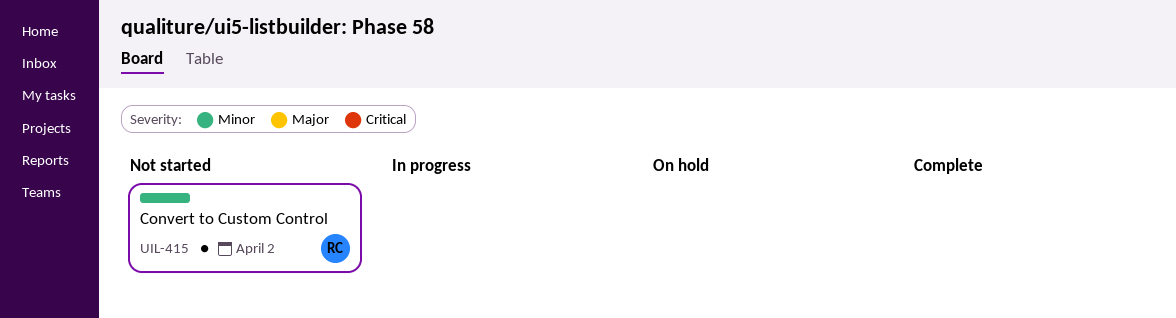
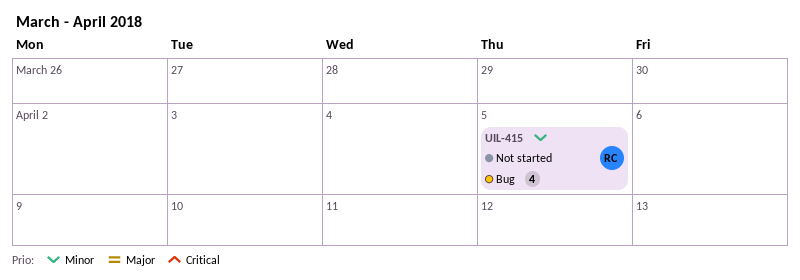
UIL-415, estimate: 1 -> 4
UIL-415, due: Apr 2 -> Apr 5

